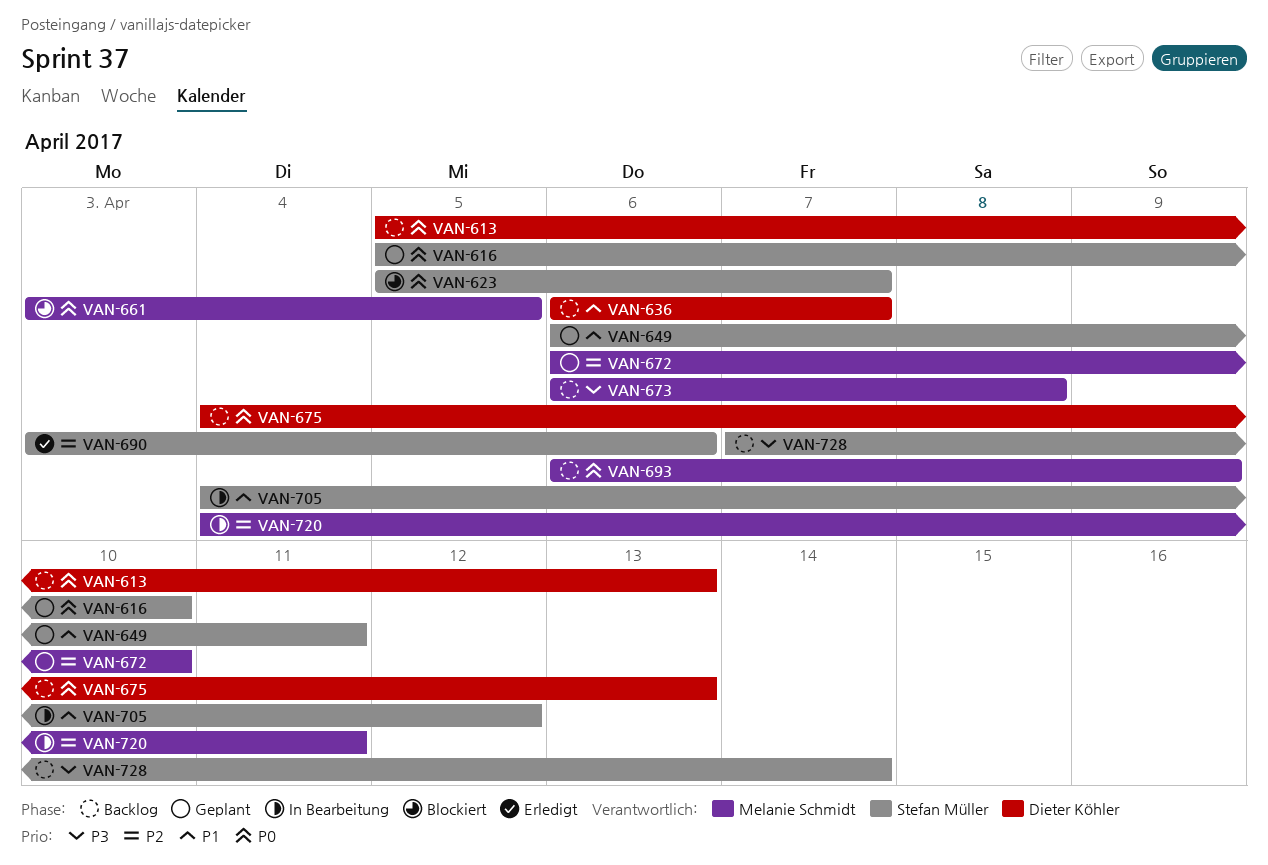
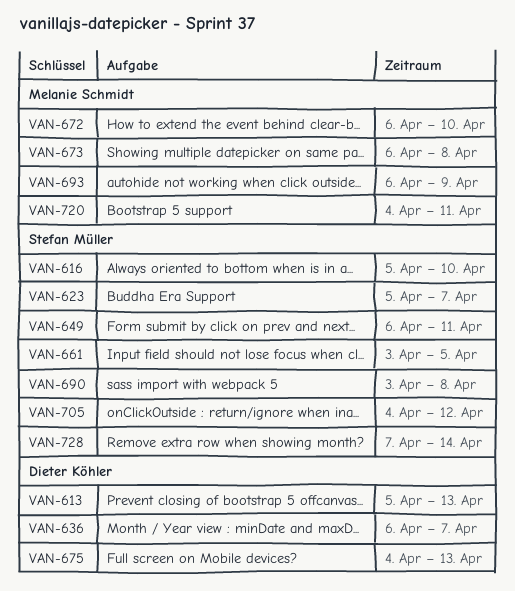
VAN-661, owner: Melanie Schmidt -> Stefan Müller
VAN-690, due: Apr 6 -> Apr 8

